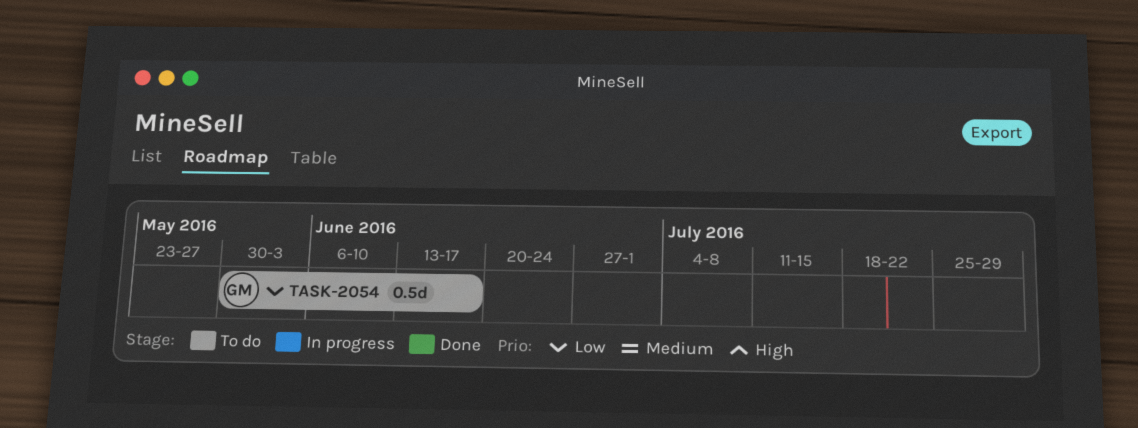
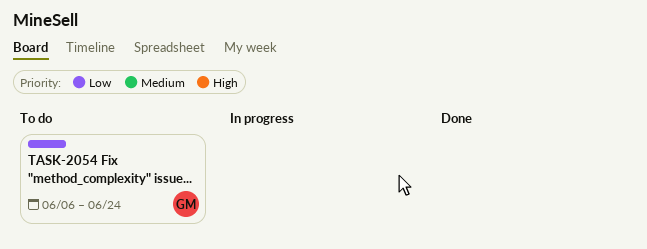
TASK-2054, start: May 30 -> Jun 6
TASK-2054, due: Jun 17 -> Jun 24

